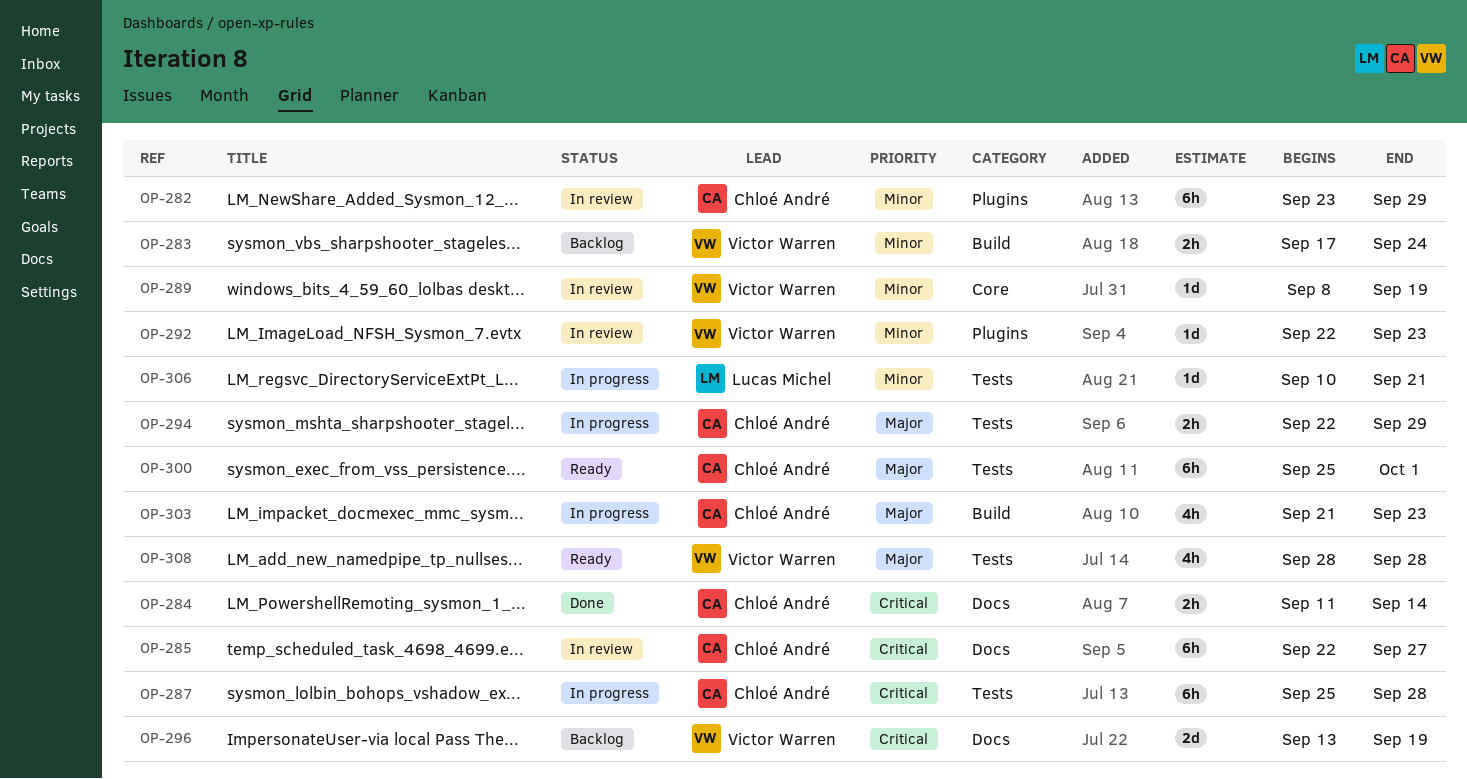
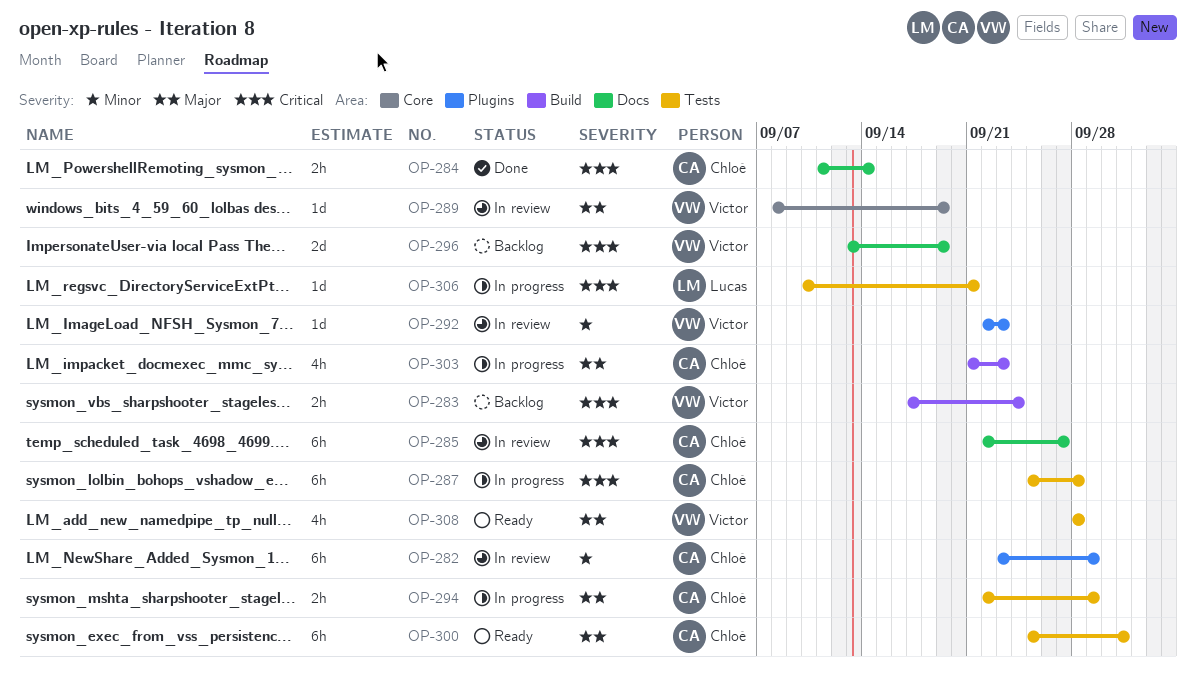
OP-283, priority: Minor -> Critical
OP-289, priority: Minor -> Major
OP-306, priority: Minor -> Critical

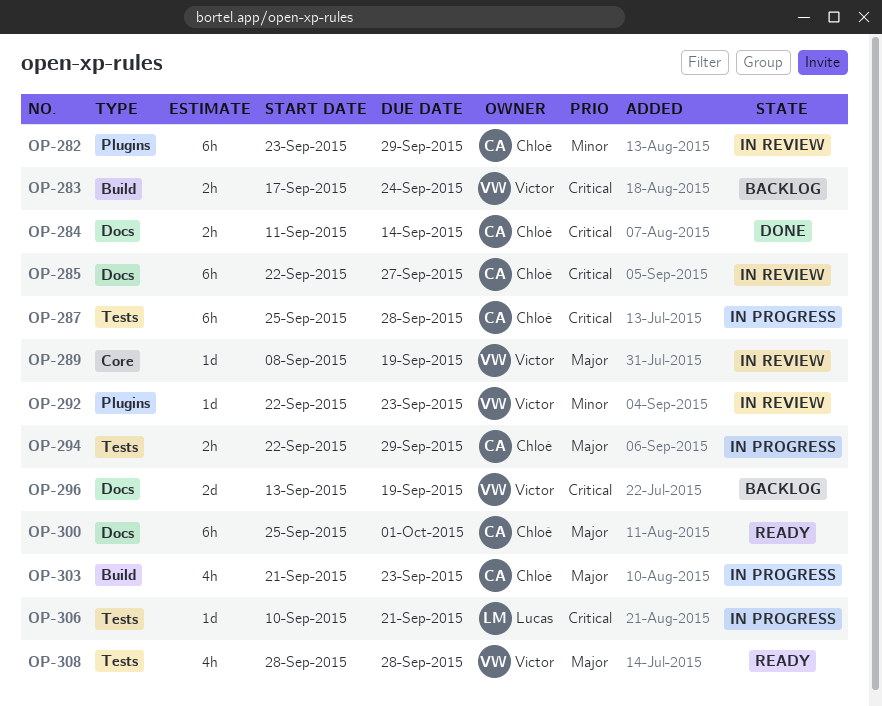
OP-300, label: Tests -> Docs

